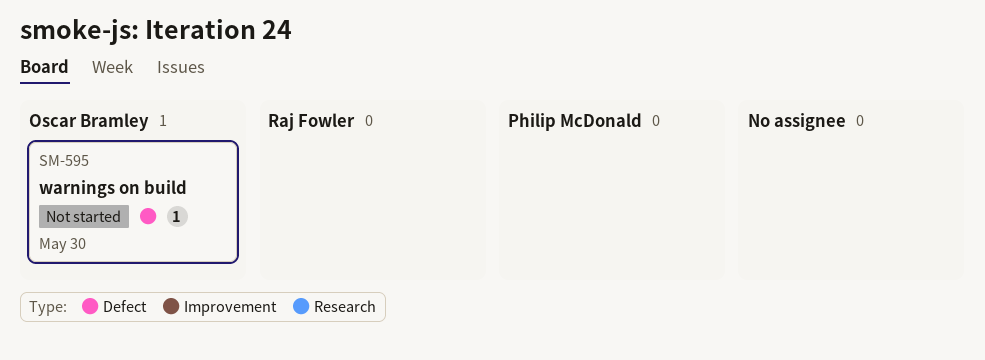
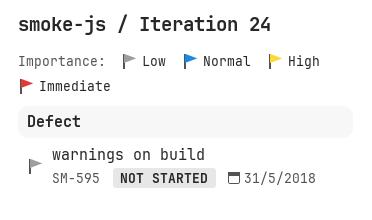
SM-595, due: May 30 -> May 31

